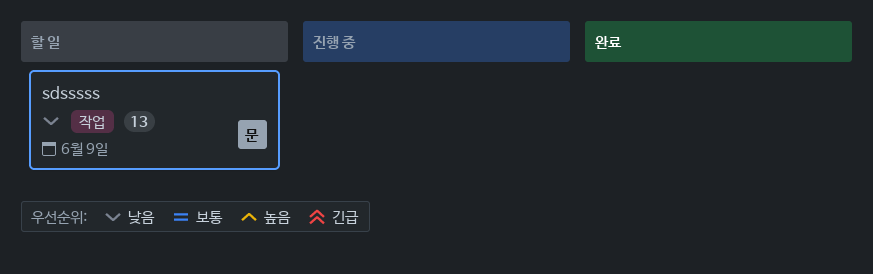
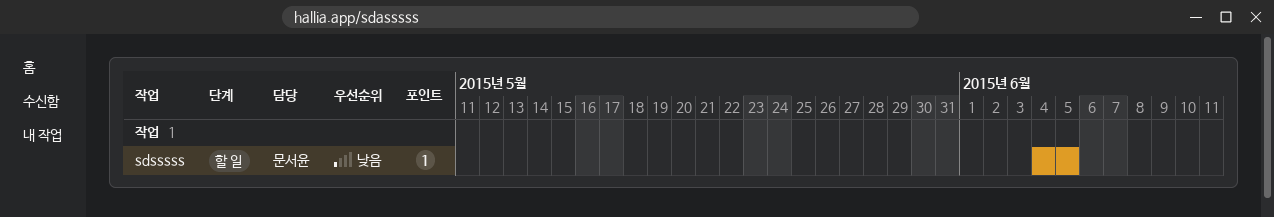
sdsssss, estimate: 13 -> 1
sdsssss, due: Jun 9 -> Jun 5

